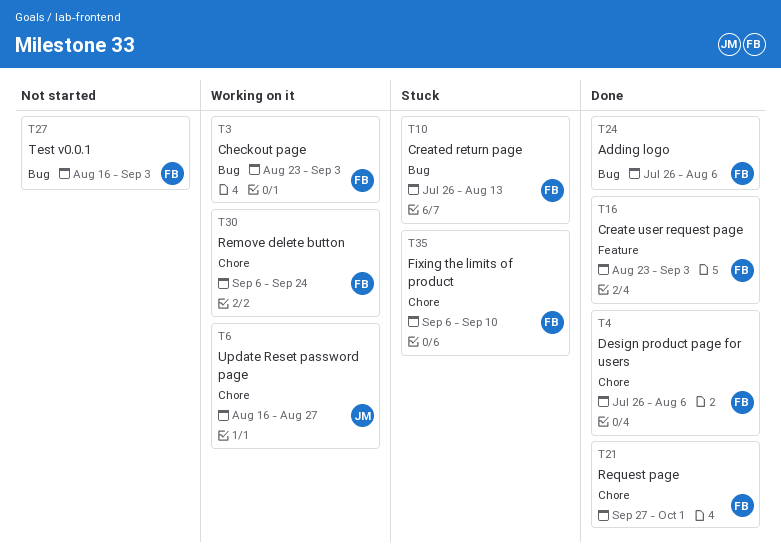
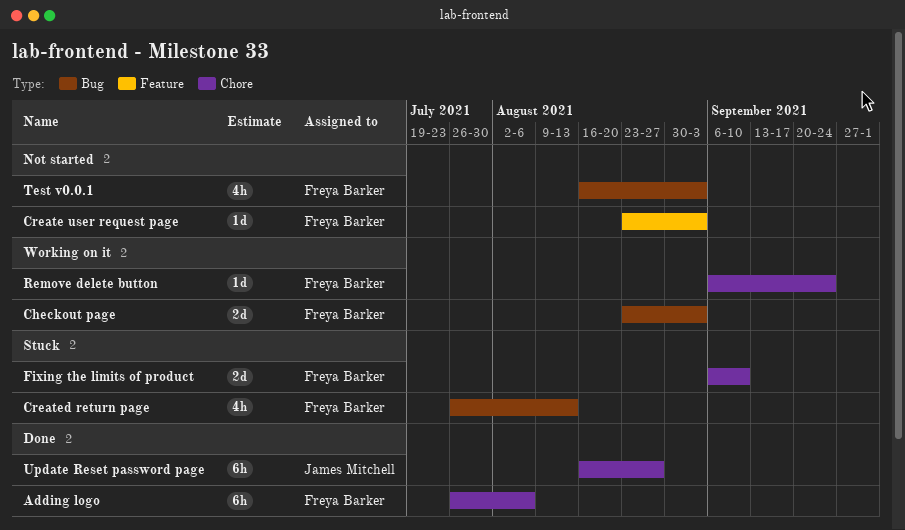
Adding logo, label: Bug -> Chore
Create user request page, status: Done -> Not started
Design product page for users: present -> none
Request page: present -> none
Update Reset password page, status: Working on it -> Done

